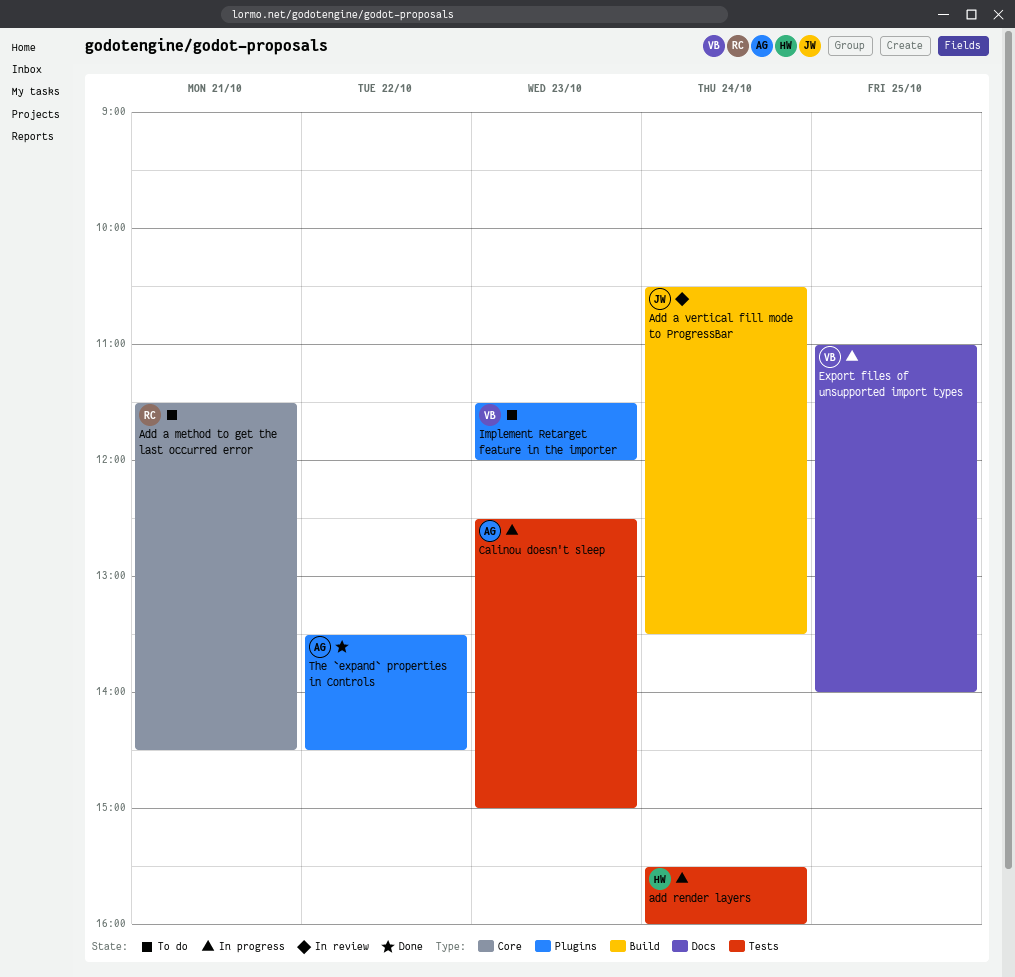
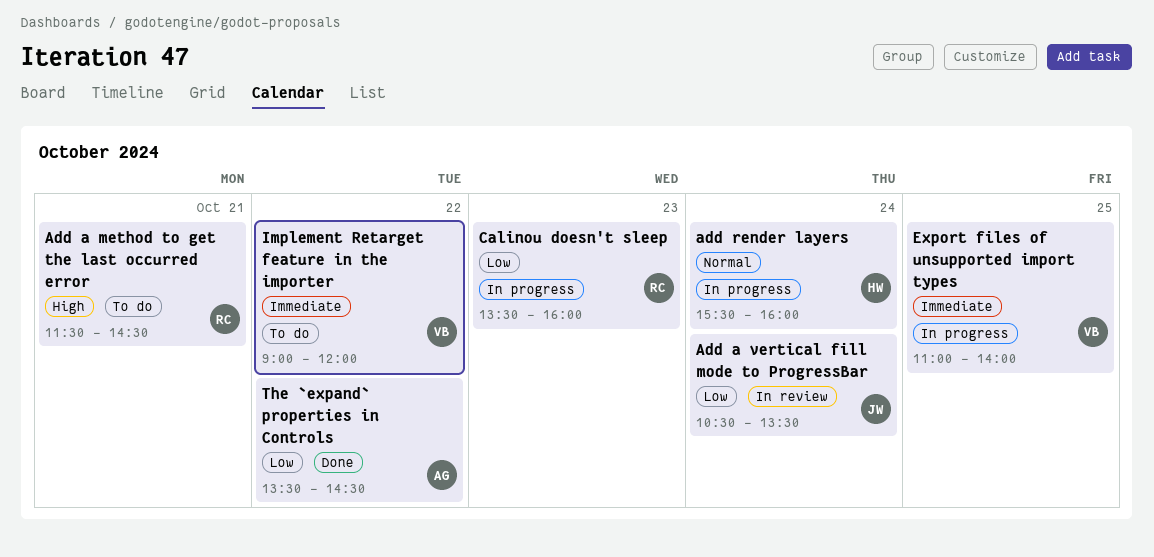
Calinou doesn't sleep, owner: AG -> RC
Calinou doesn't sleep, begins: 12:30 -> 13:30
Calinou doesn't sleep, ends: 15:00 -> 16:00
Implement Retarget feature in the importer, day: Oct 23 -> Oct 22
Implement Retarget feature in the importer, begins: 11:30 -> 09:00

